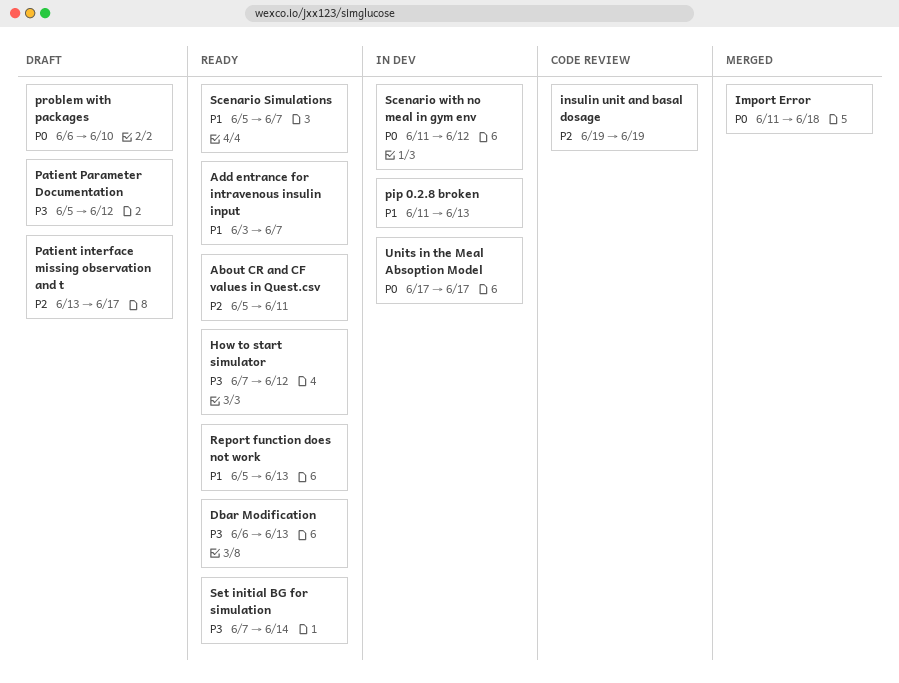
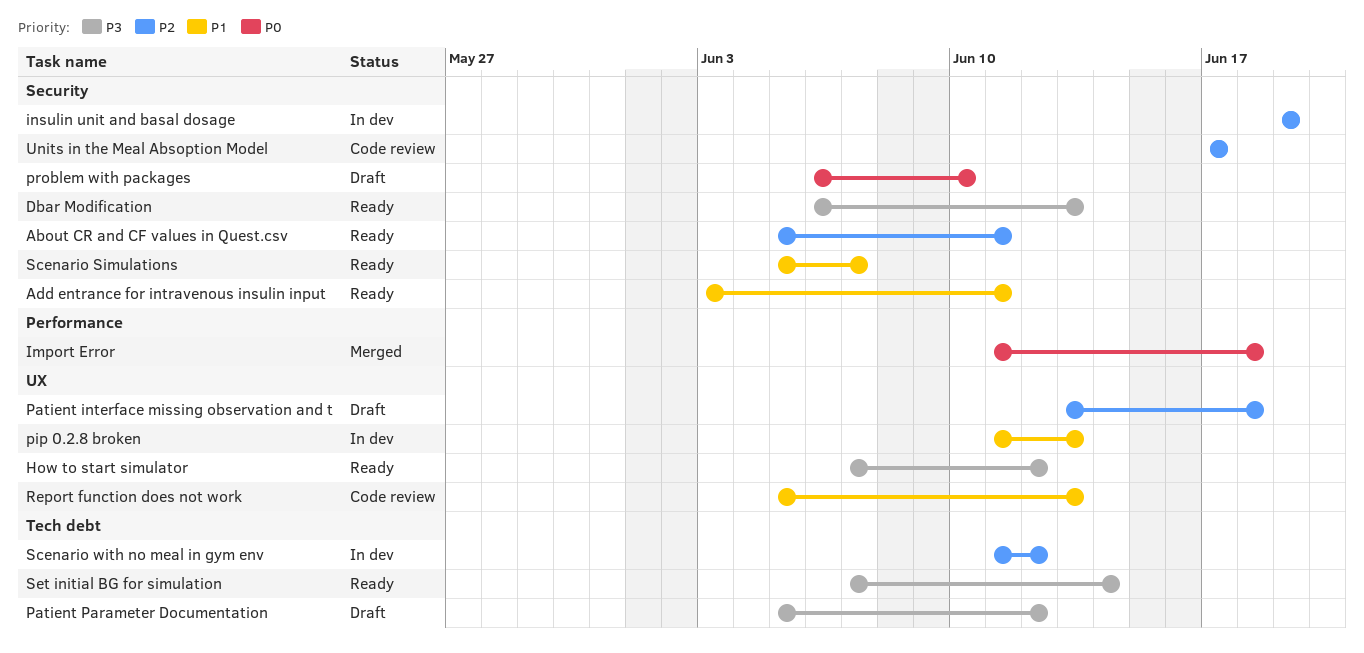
Add entrance for intravenous insulin input, due: Jun 7 -> Jun 11
insulin unit and basal dosage, status: Code review -> In dev
Patient interface missing observation and t, due: Jun 17 -> Jun 18
Report function does not work, status: Ready -> Code review
Scenario with no meal in gym env, priority: P0 -> P2
Units in the Meal Absoption Model, status: In dev -> Code review
Units in the Meal Absoption Model, priority: P0 -> P2

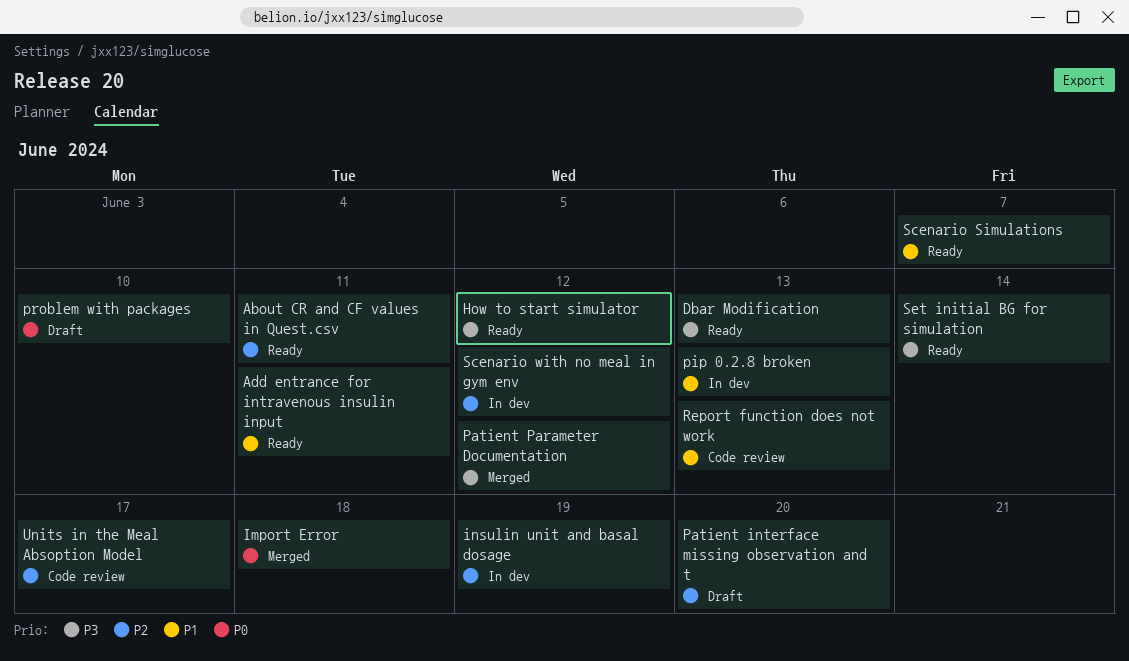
Patient interface missing observation and t, due: Jun 18 -> Jun 20
Patient Parameter Documentation, status: Draft -> Merged

